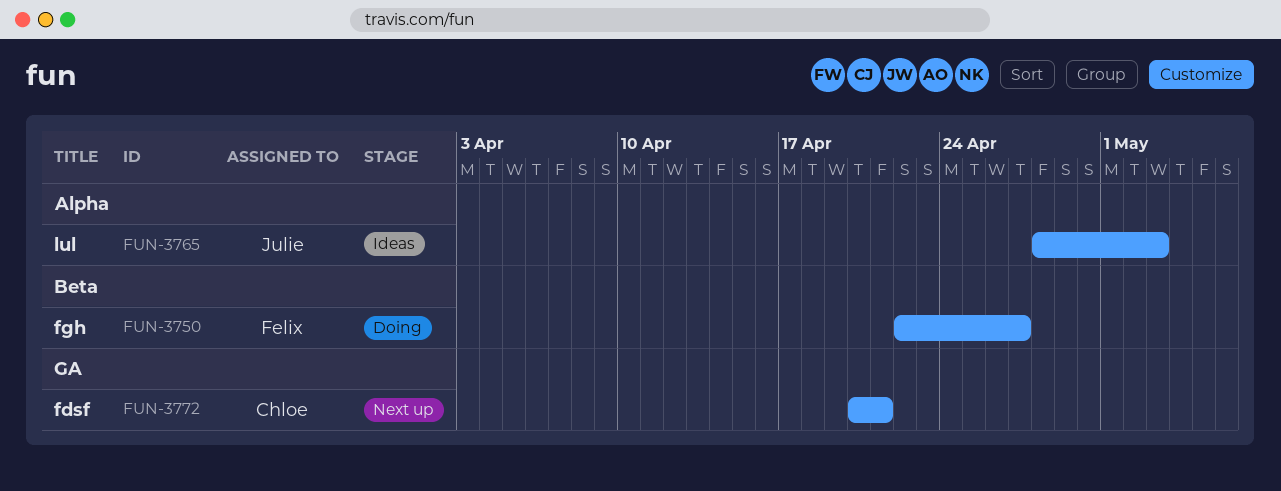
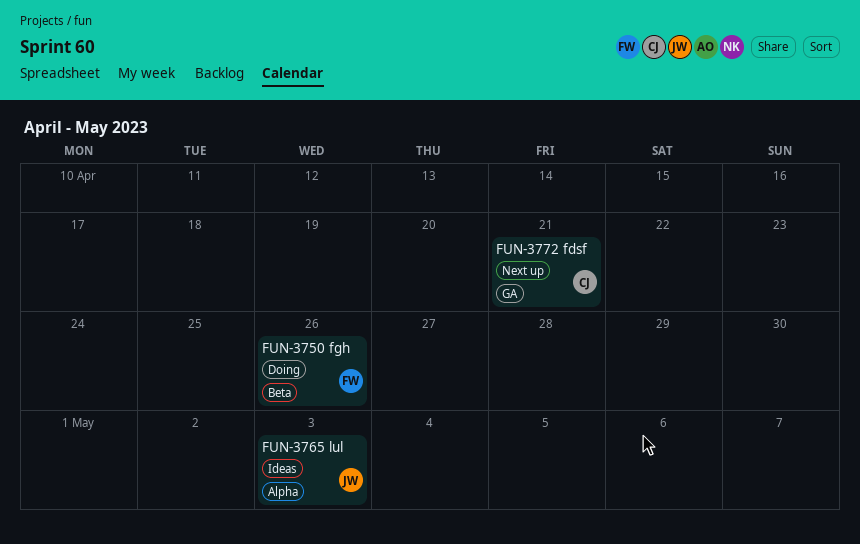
FUN-3750, due: Apr 27 -> Apr 26

